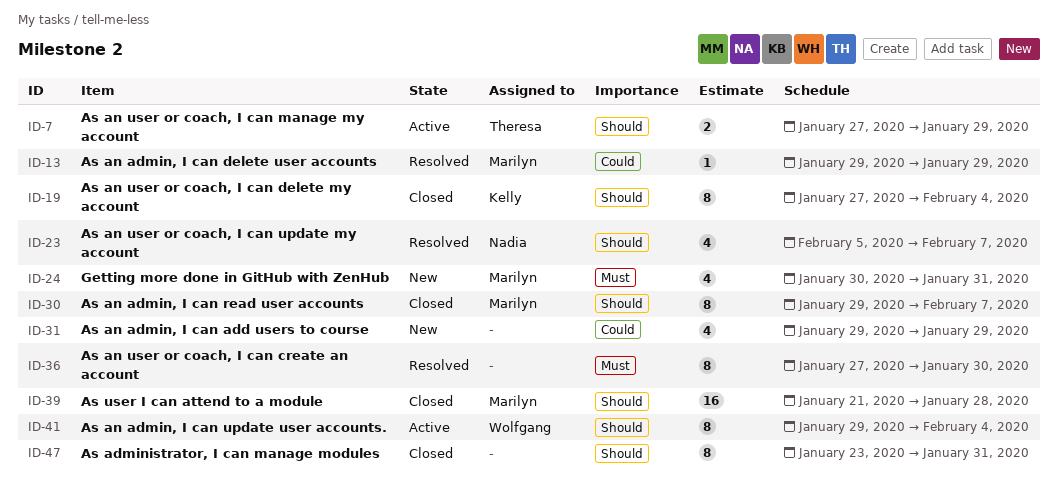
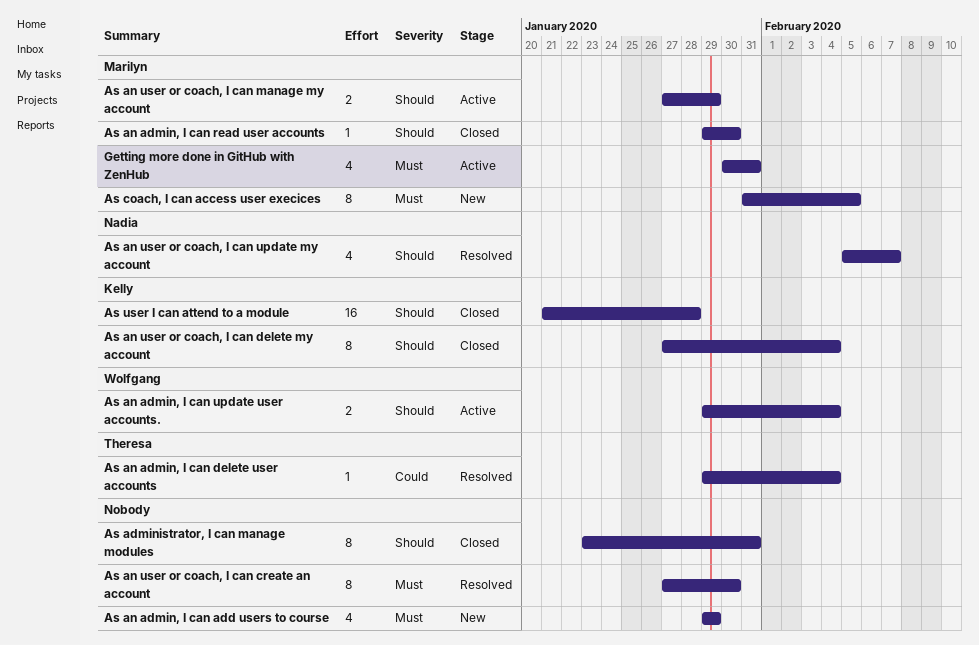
As an admin, I can add users to course, priority: Could -> Must
As an admin, I can delete user accounts, owner: Marilyn -> Theresa
As an admin, I can delete user accounts, due: Jan 29 -> Feb 4
As an admin, I can read user accounts, estimate: 8 -> 1
As an admin, I can read user accounts, due: Feb 7 -> Jan 30
As an admin, I can update user accounts., estimate: 8 -> 2
As an user or coach, I can manage my account, owner: Theresa -> Marilyn
As coach, I can access user execices: none -> present
As user I can attend to a module, owner: Marilyn -> Kelly
Getting more done in GitHub with ZenHub, status: New -> Active

